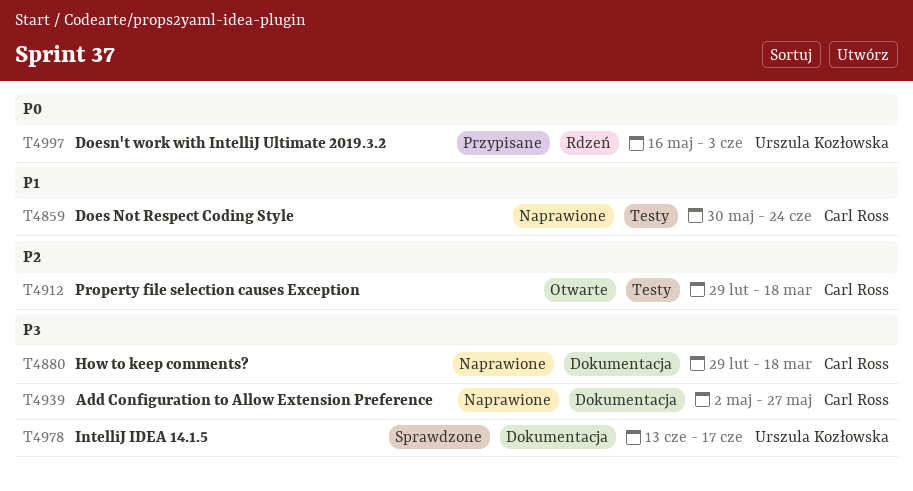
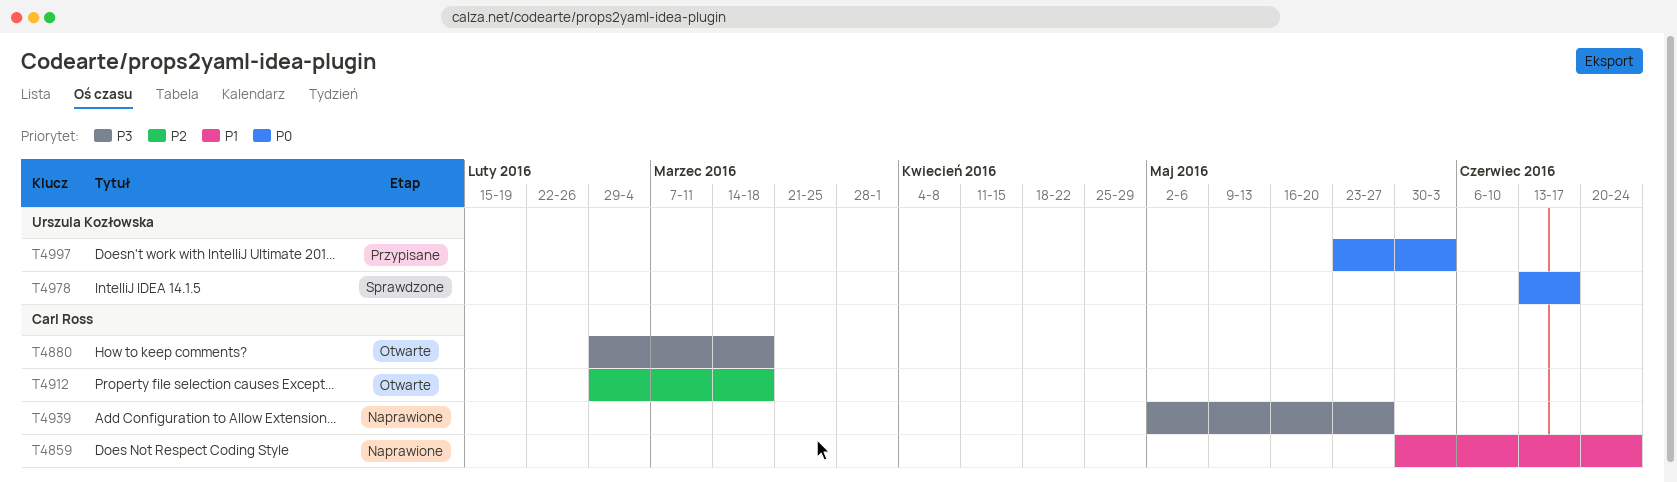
T4880, status: Naprawione -> Otwarte
T4978, priority: P3 -> P0
T4997, start: May 16 -> May 23

